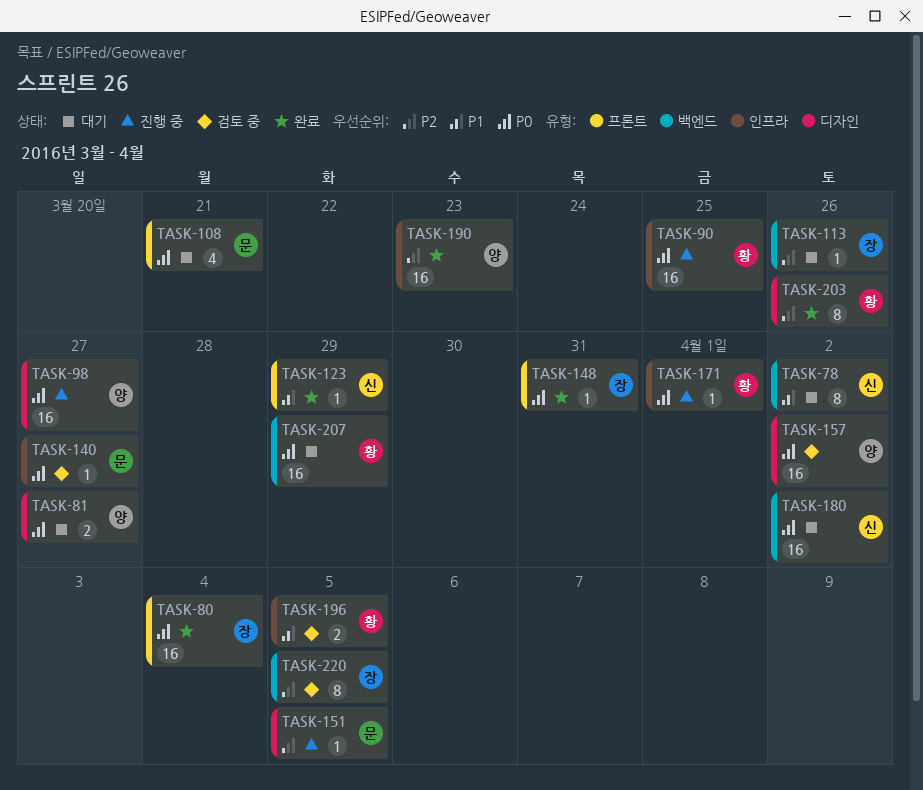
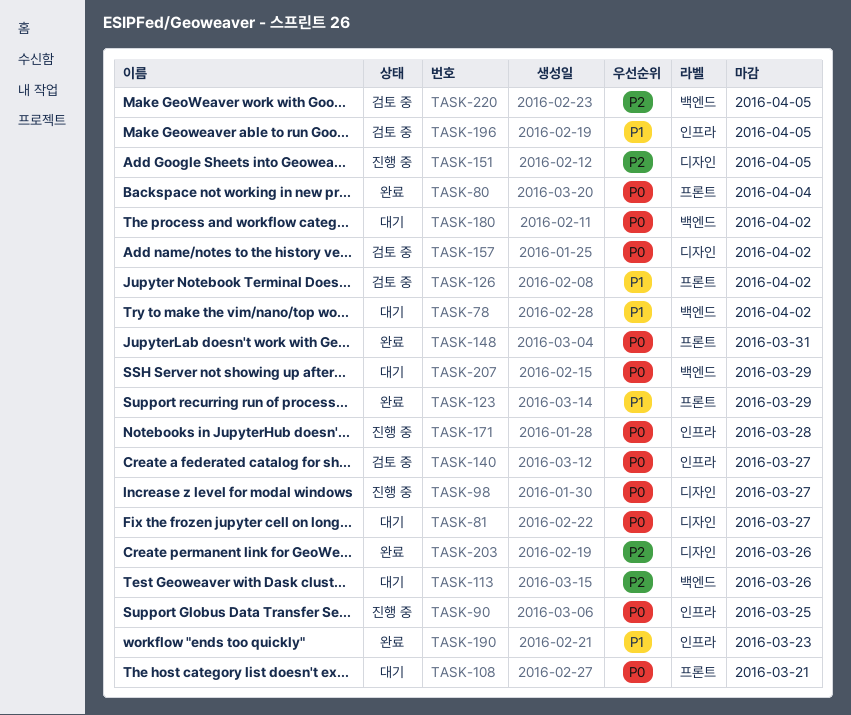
TASK-126: none -> present
TASK-171, due: Apr 1 -> Mar 28
TASK-190, priority: P2 -> P1

